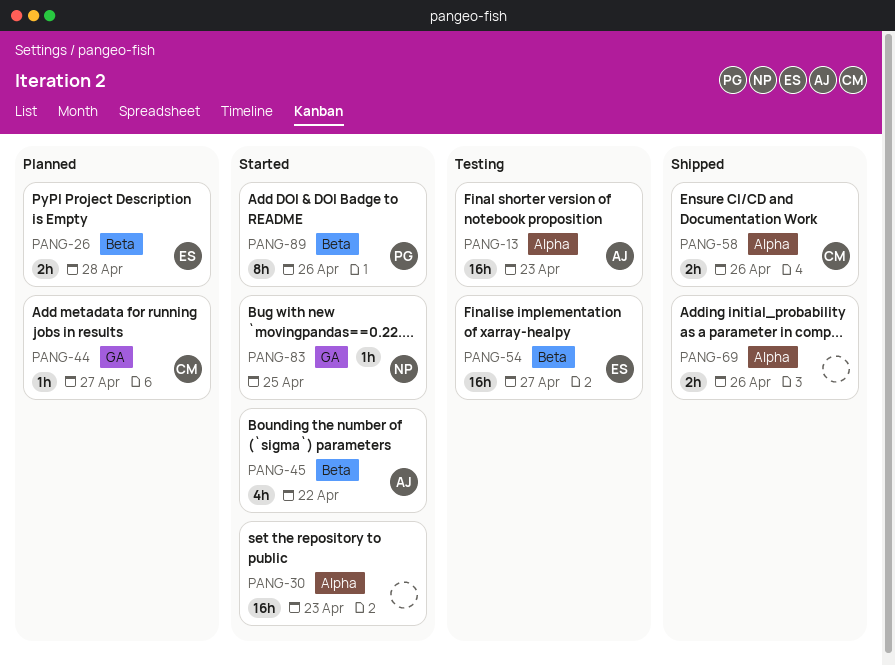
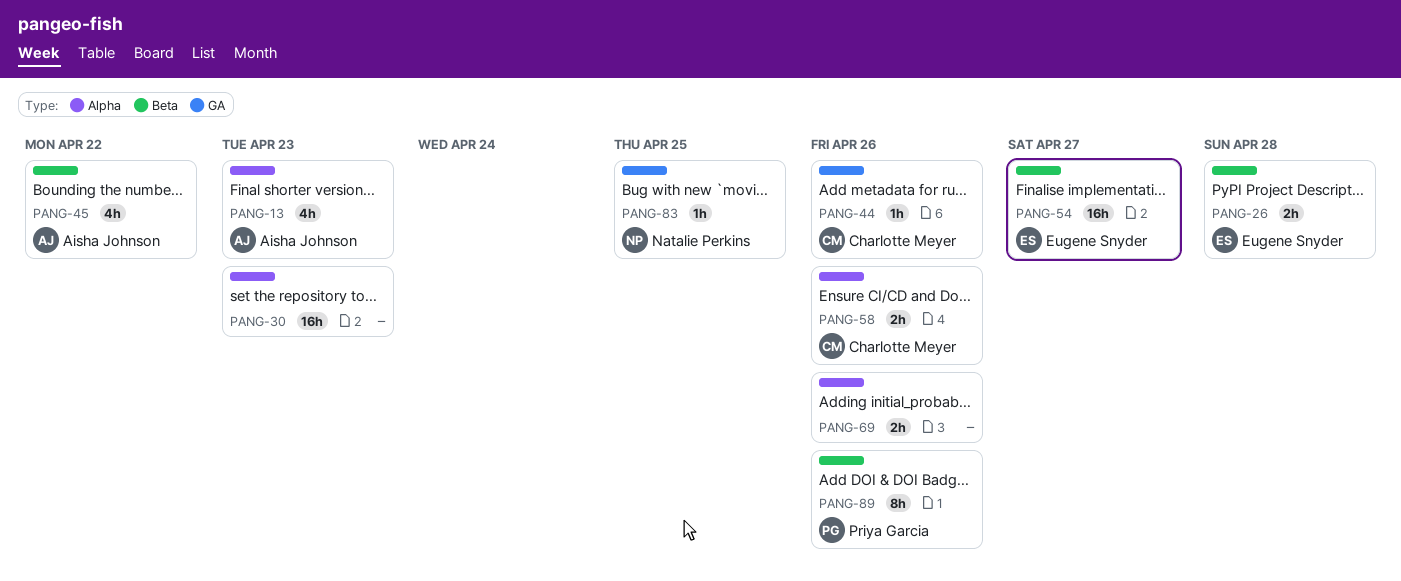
PANG-13, estimate: 16h -> 4h
PANG-44, due: Apr 27 -> Apr 26

